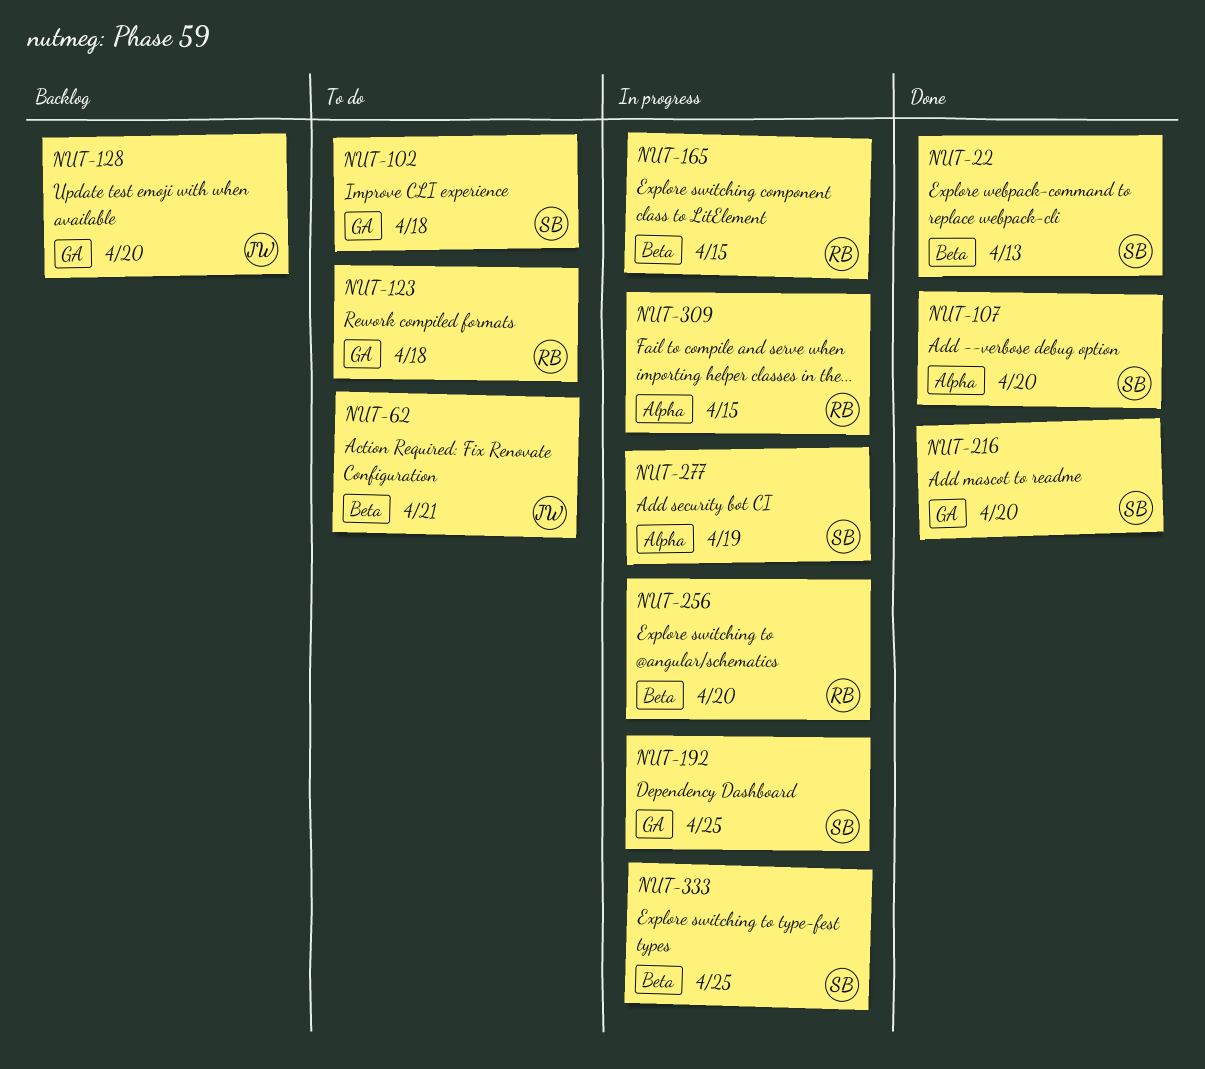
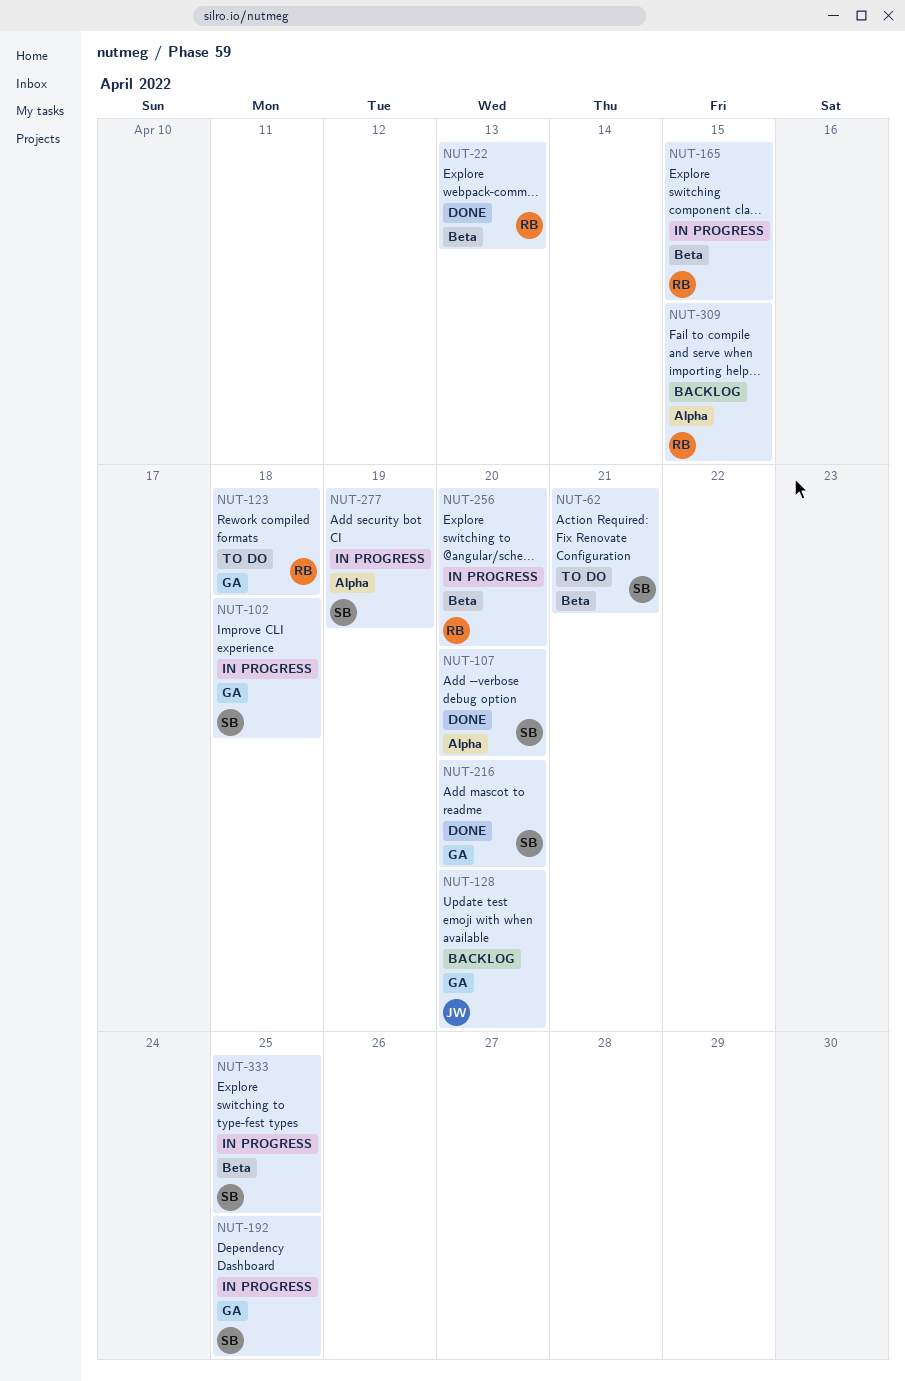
NUT-22, owner: SB -> RB
NUT-62, owner: JW -> SB
NUT-102, status: To do -> In progress
NUT-309, status: In progress -> Backlog

